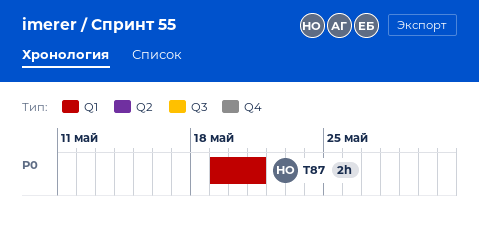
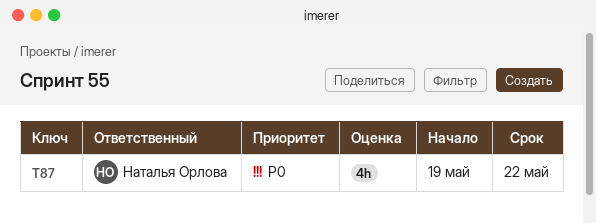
T87, estimate: 2h -> 4h
T87, due: May 21 -> May 22

